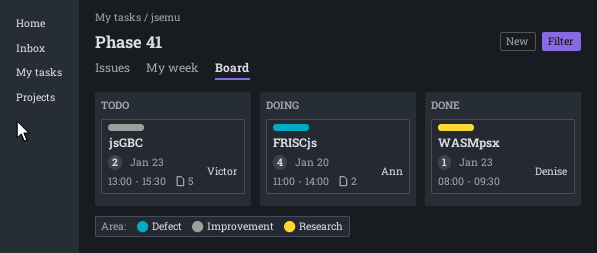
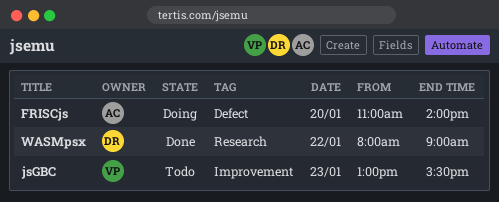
WASMpsx, day: Jan 23 -> Jan 22
WASMpsx, ends: 09:30 -> 09:00

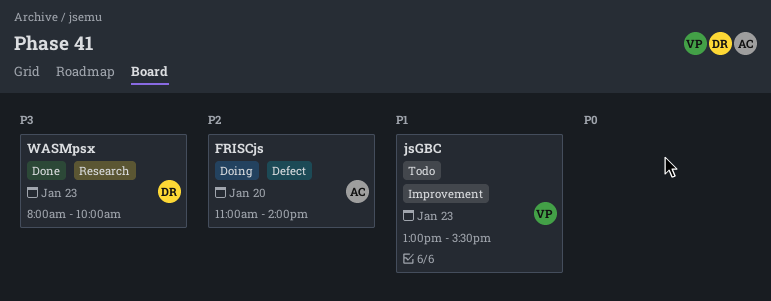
WASMpsx, day: Jan 22 -> Jan 23
WASMpsx, ends: 09:00 -> 10:00

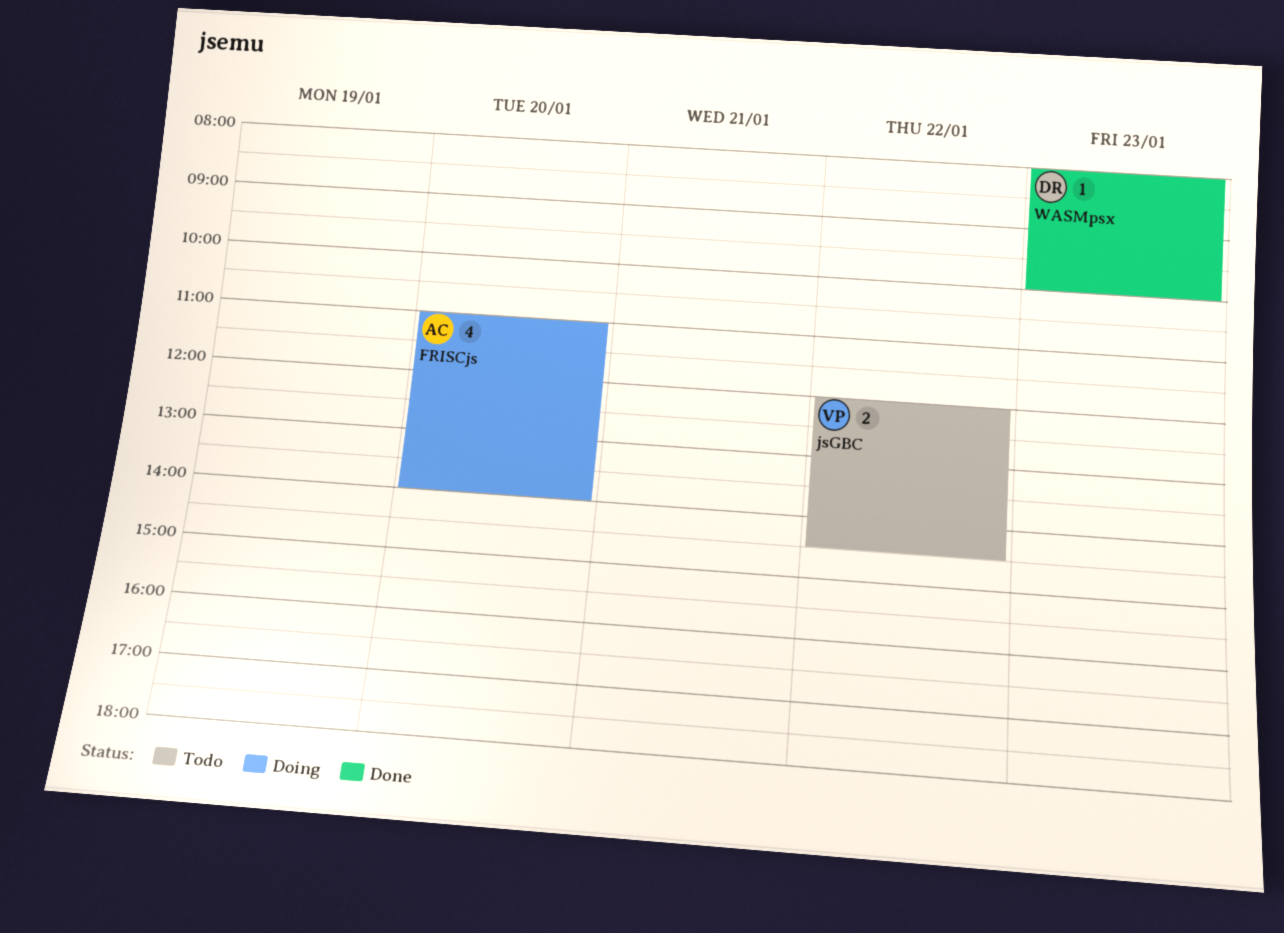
jsGBC, day: Jan 23 -> Jan 22
jsGBC, begins: 13:00 -> 12:00
jsGBC, ends: 15:30 -> 14:30

